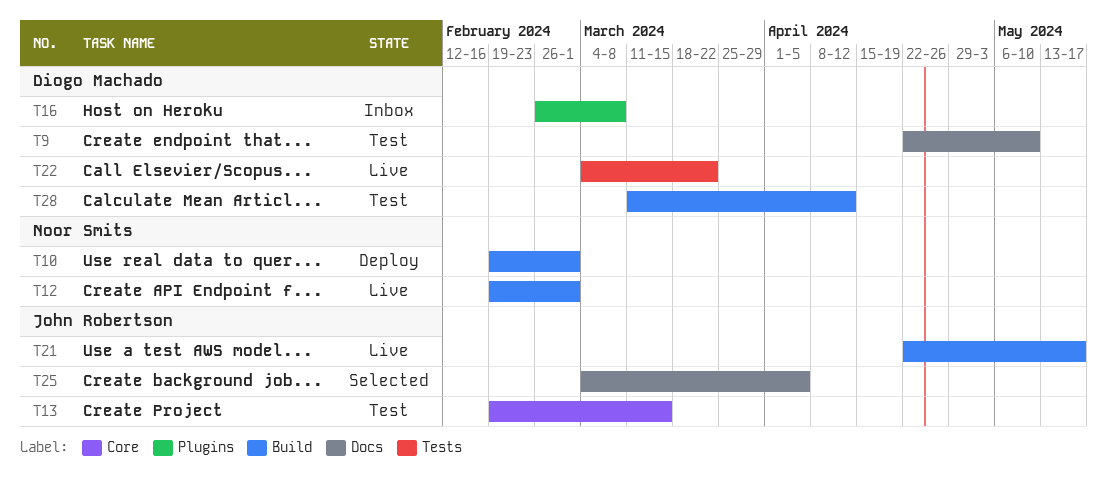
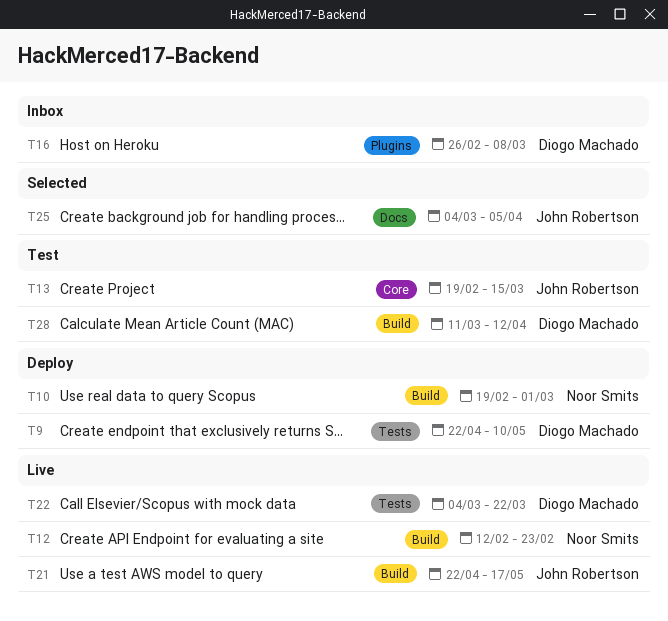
T9, status: Test -> Deploy
T9, label: Docs -> Tests
T12, start: Feb 19 -> Feb 12
T12, due: Mar 1 -> Feb 23

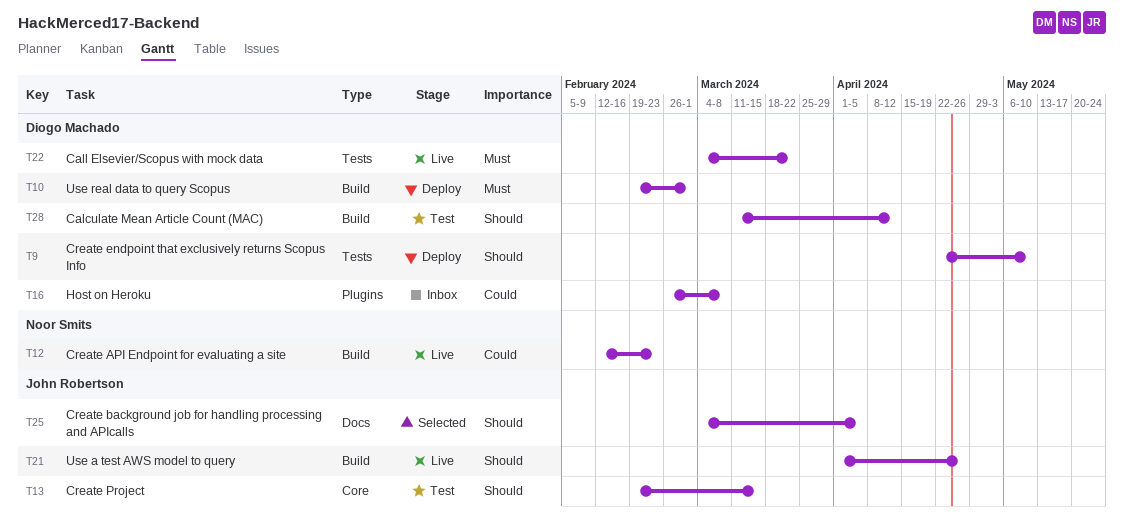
T10, owner: Noor Smits -> Diogo Machado
T21, start: Apr 22 -> Apr 1
T21, due: May 17 -> Apr 26

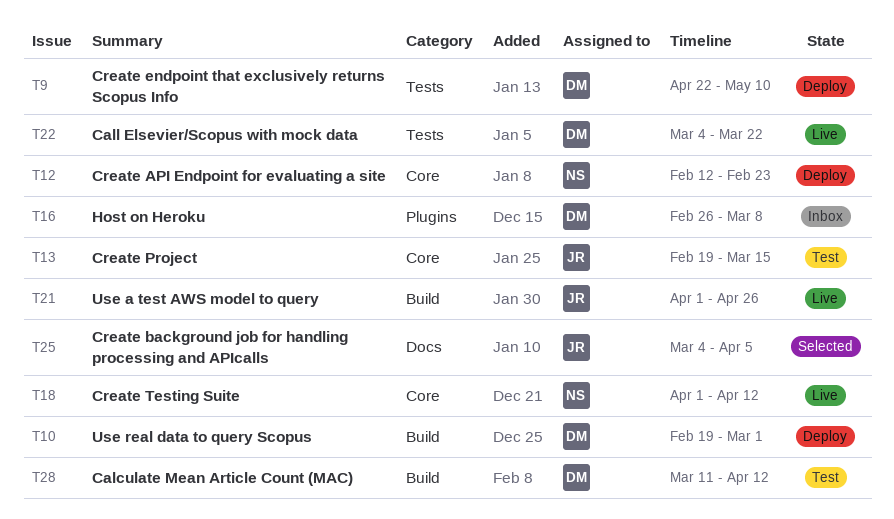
T12, status: Live -> Deploy
T12, label: Build -> Core
T18: none -> present

